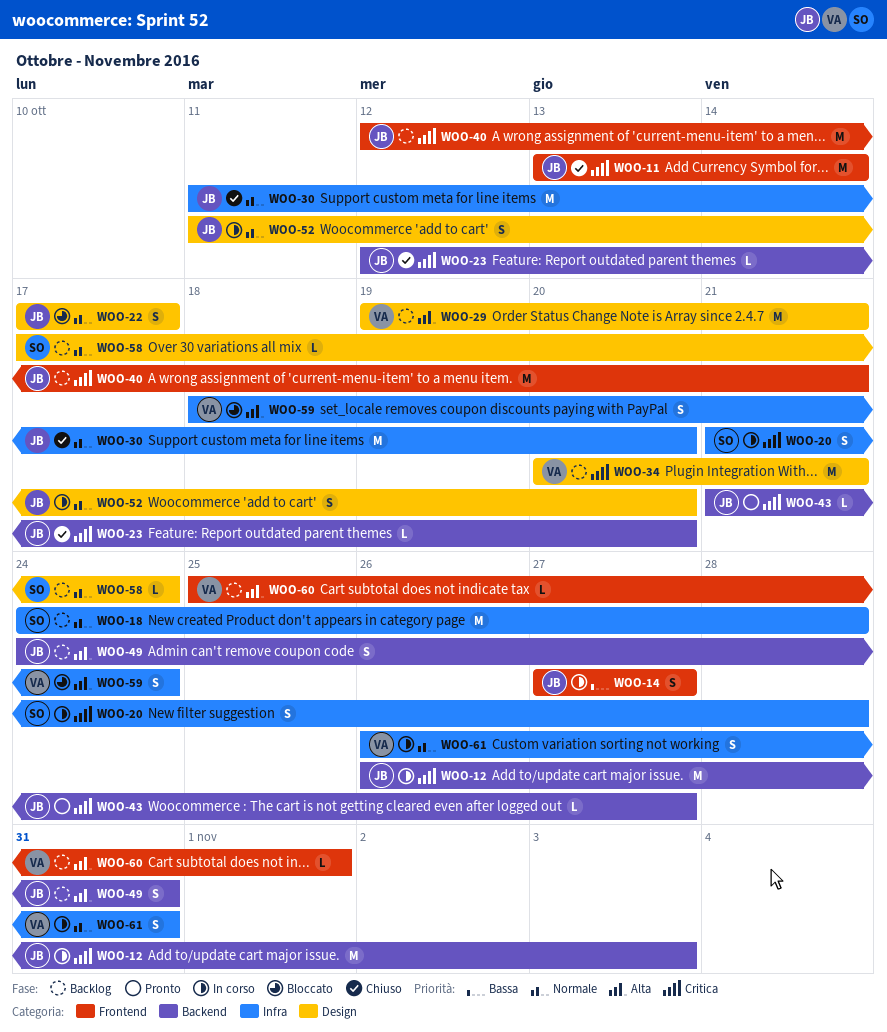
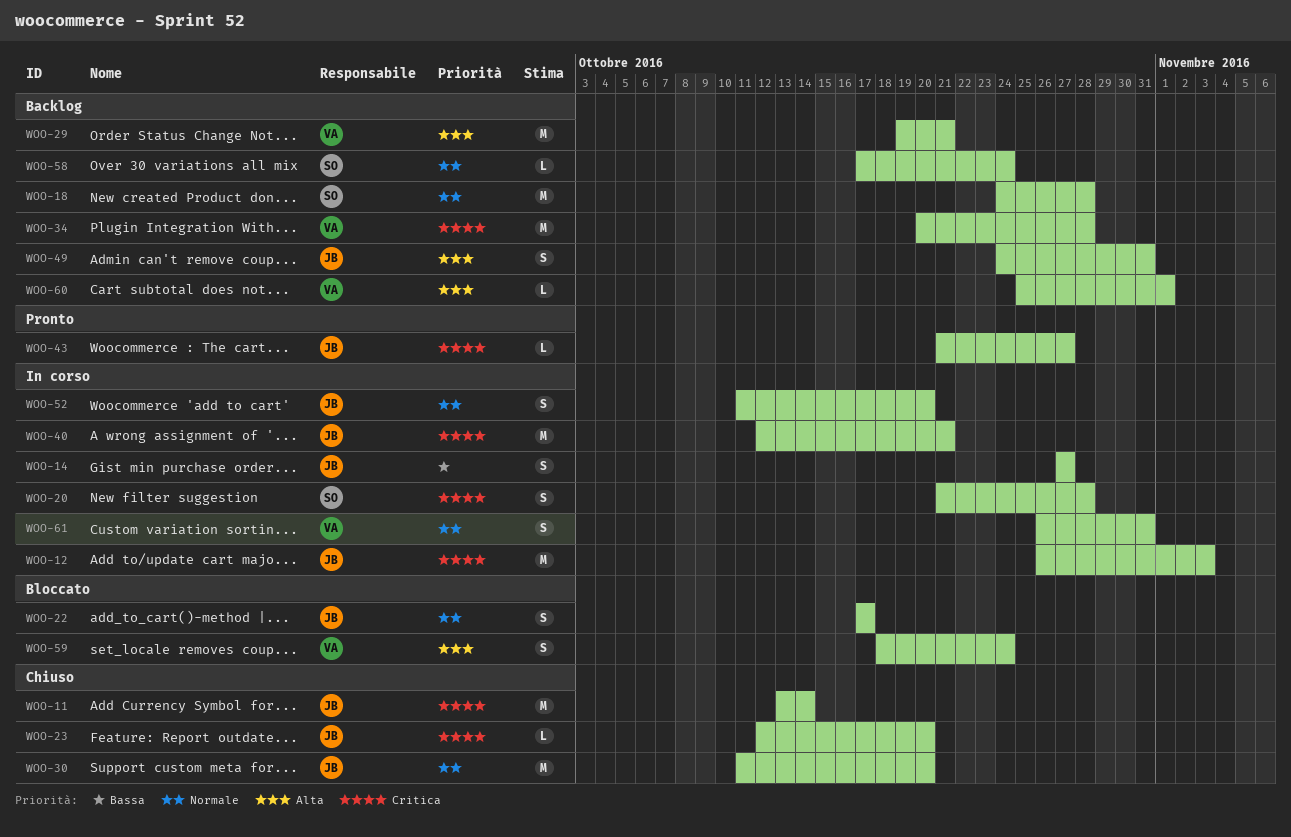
WOO-34, due: Oct 21 -> Oct 28
WOO-40, status: Backlog -> In corso

